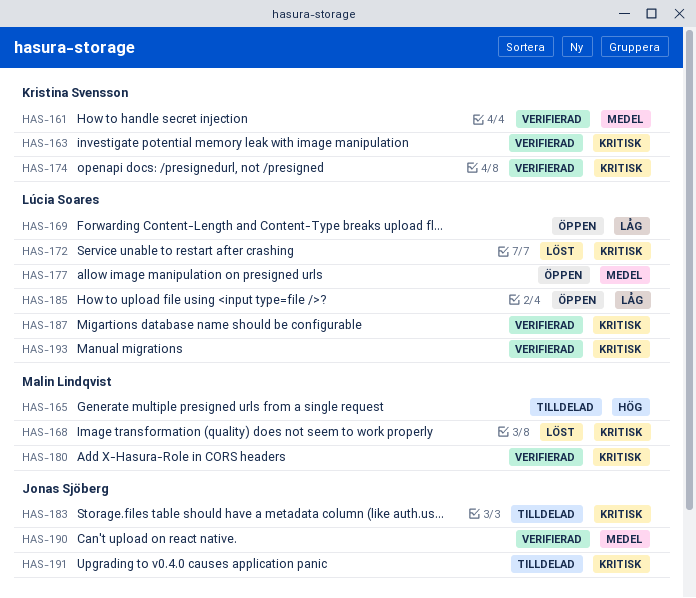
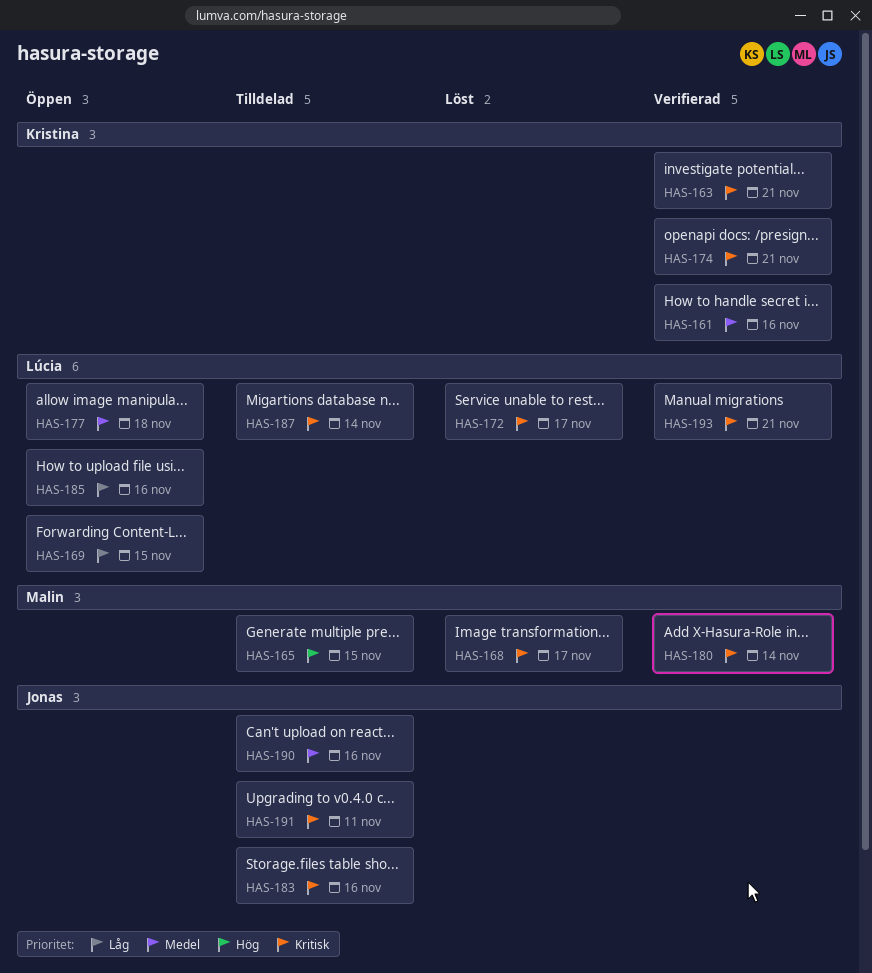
HAS-187, status: Verifierad -> Tilldelad
HAS-190, status: Verifierad -> Tilldelad

